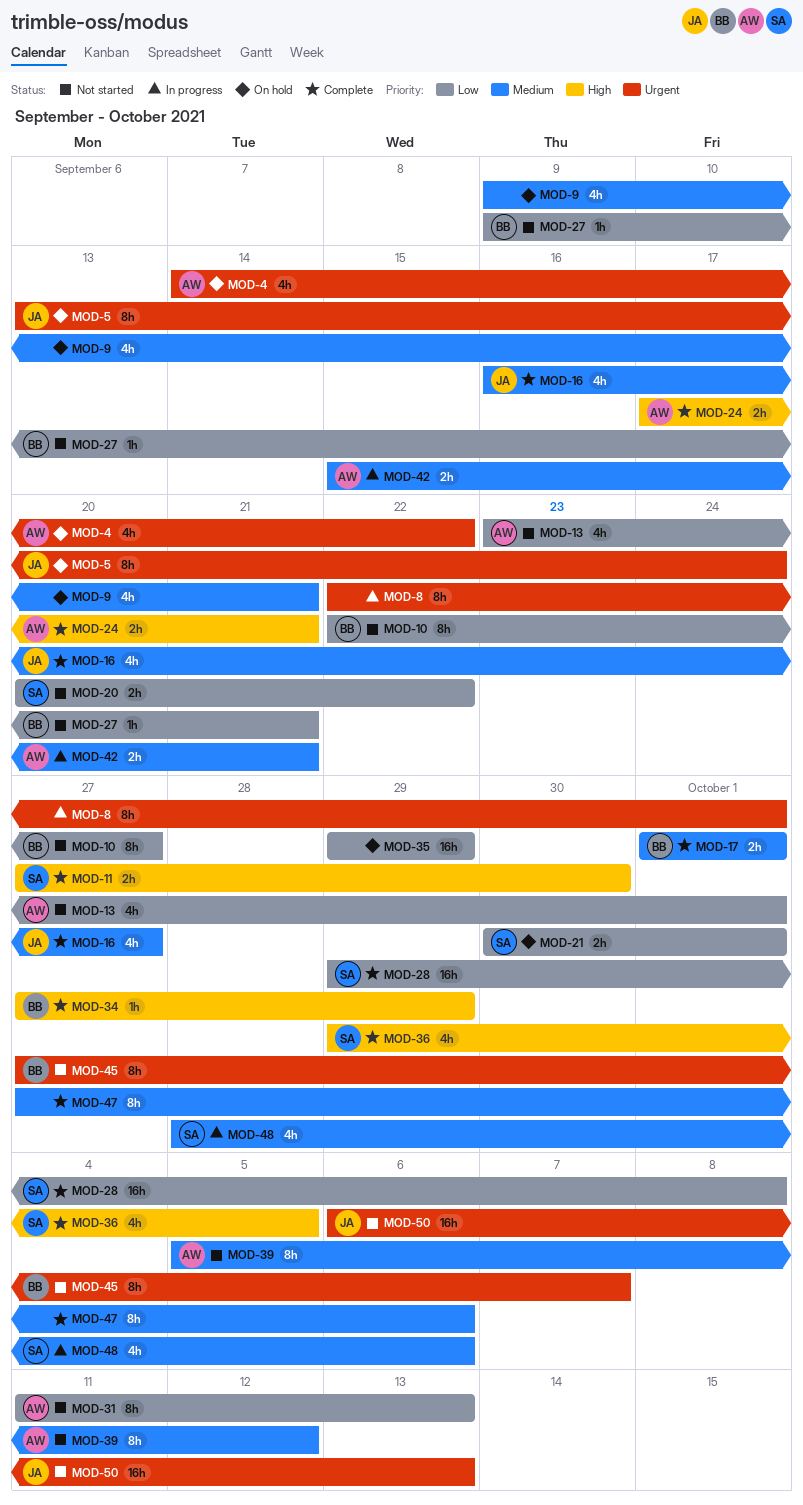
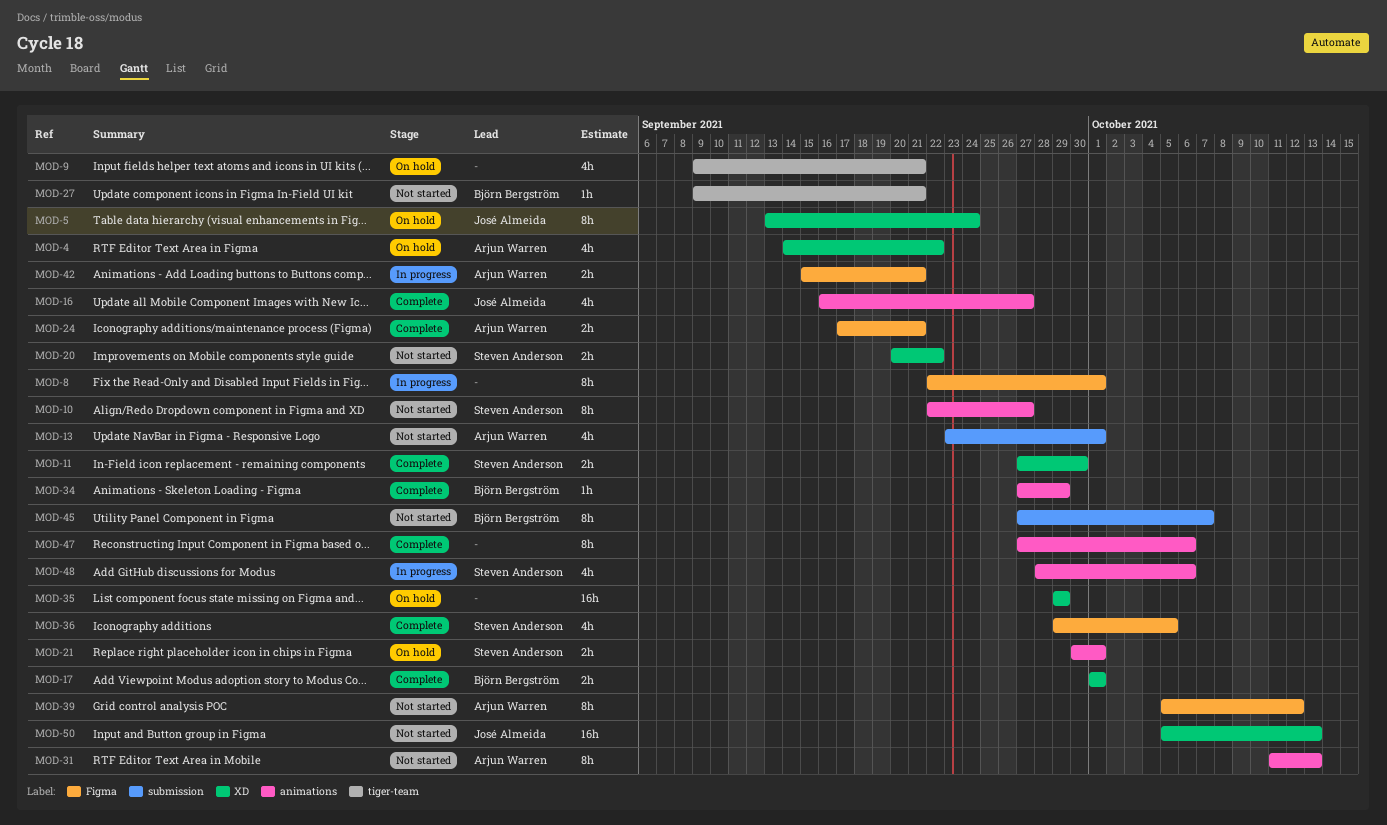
MOD-10, owner: Björn Bergström -> Steven Anderson
MOD-28: present -> none
MOD-50, start: Oct 6 -> Oct 5

